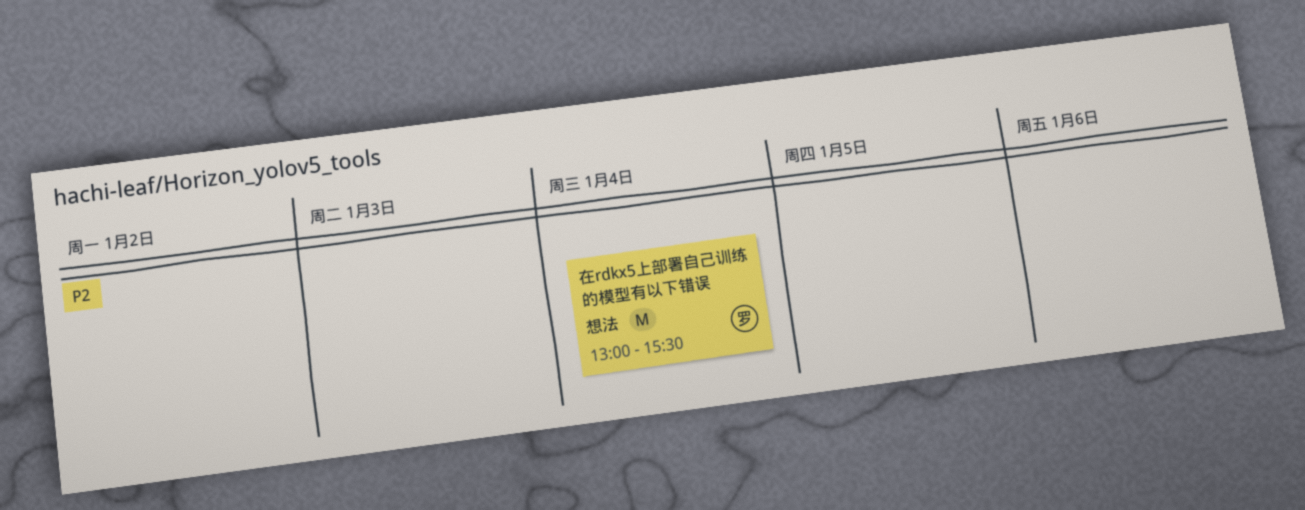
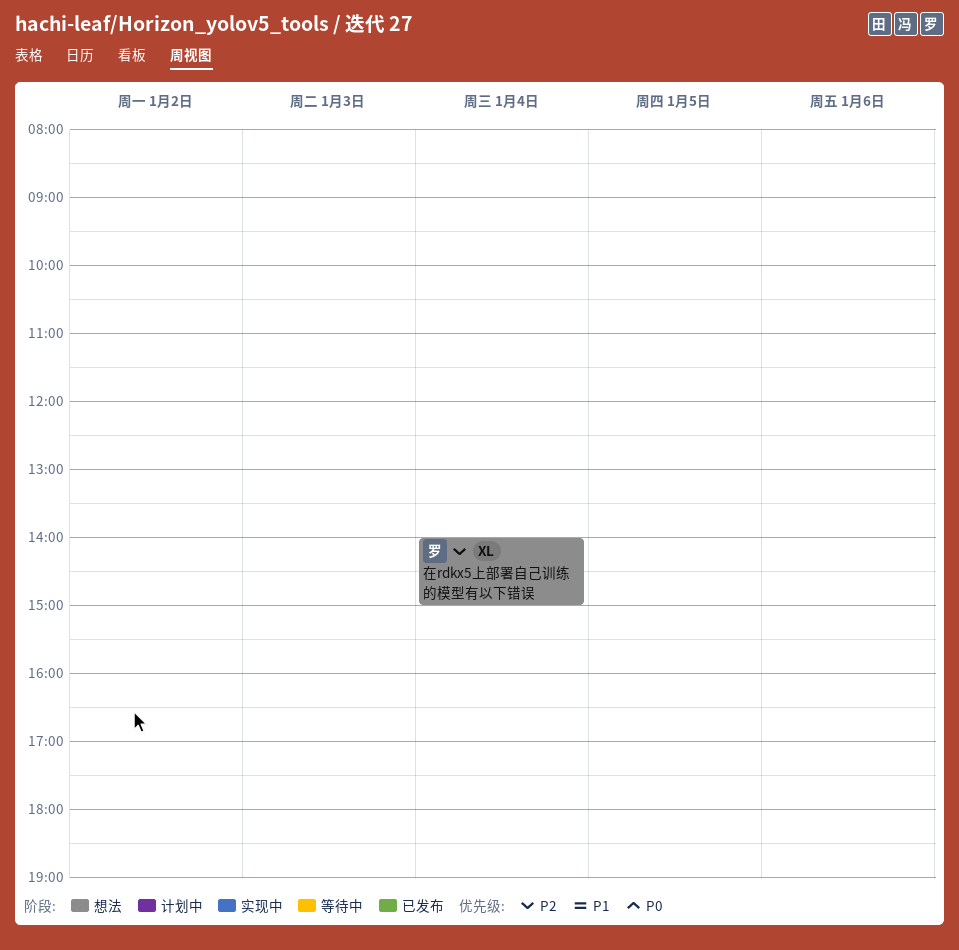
在rdkx5上部署自己训练的模型有以下错误, estimate: M -> XL
在rdkx5上部署自己训练的模型有以下错误, begins: 13:00 -> 14:00
在rdkx5上部署自己训练的模型有以下错误, ends: 15:30 -> 15:00

